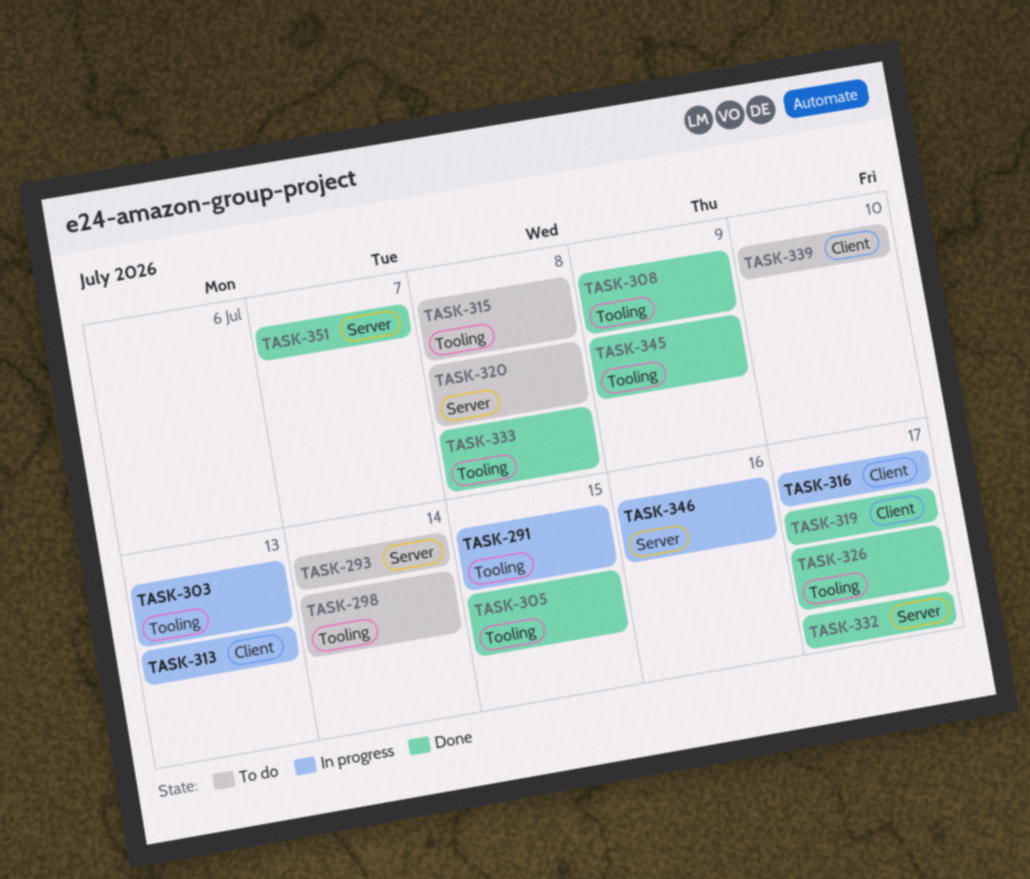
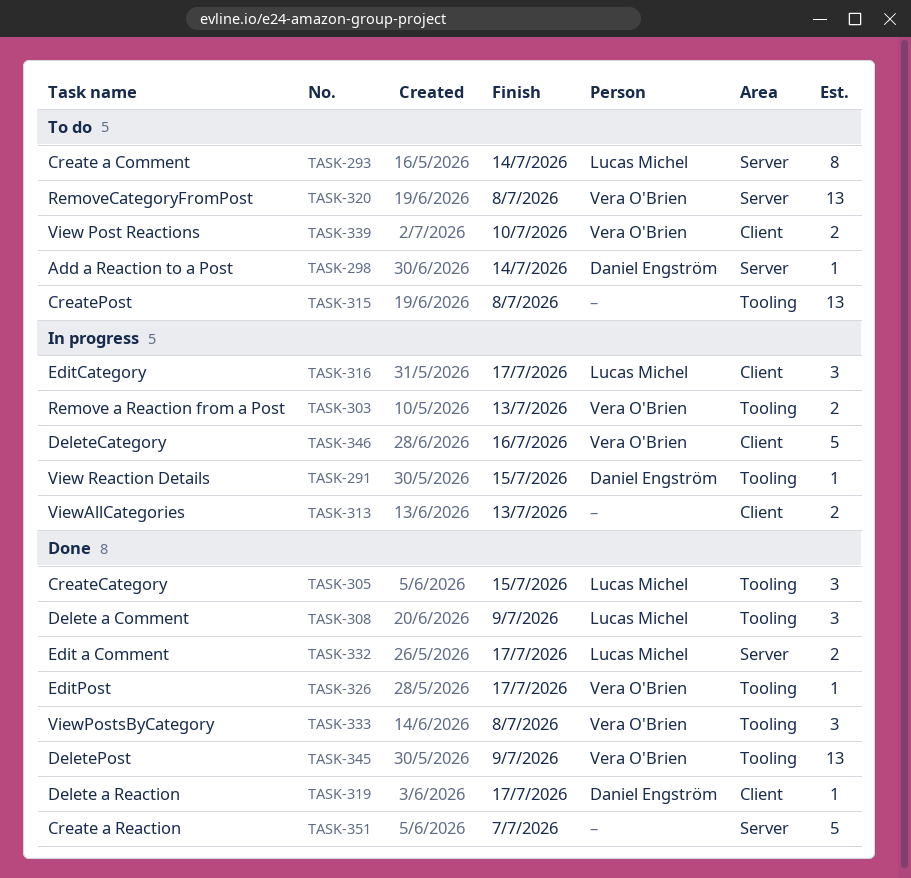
TASK-298, label: Tooling -> Server
TASK-346, label: Server -> Client

